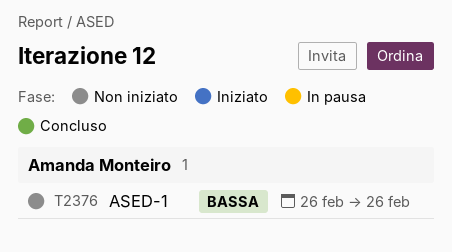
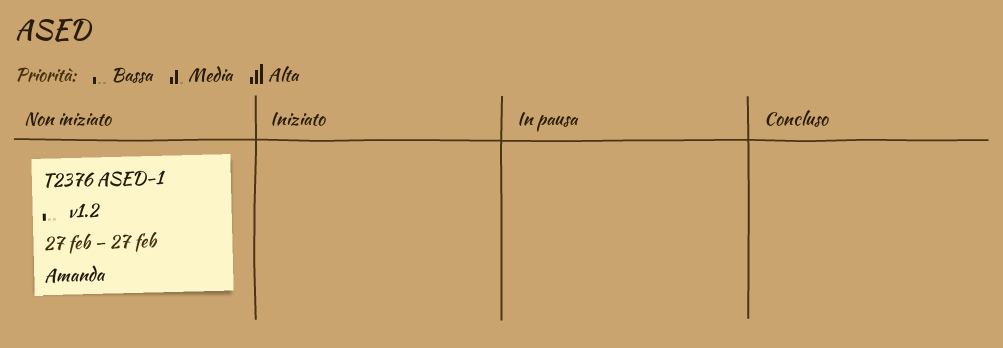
T2376, start: Feb 26 -> Feb 27
T2376, due: Feb 26 -> Feb 27

